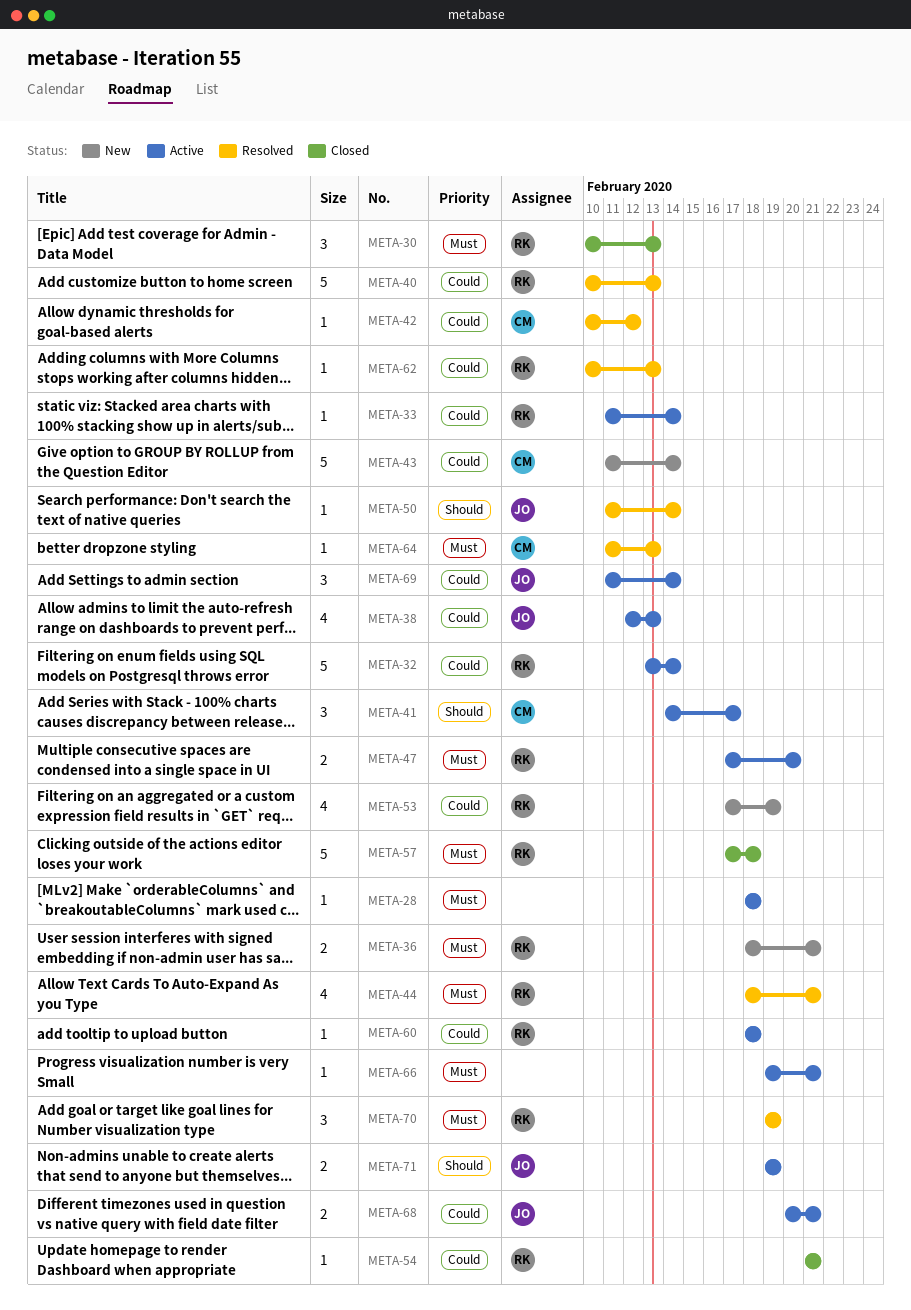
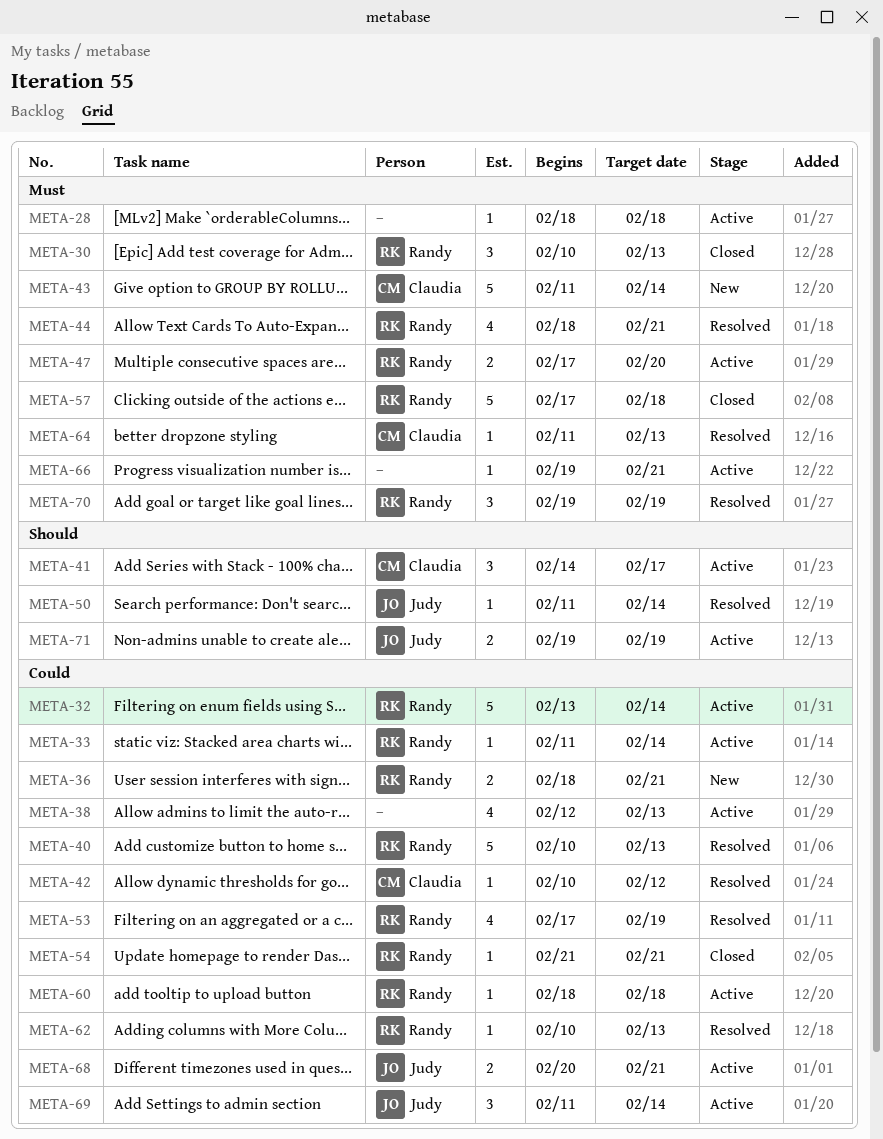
META-36, priority: Must -> Could
META-38, owner: Judy -> none
META-43, priority: Could -> Must
META-53, status: New -> Resolved

